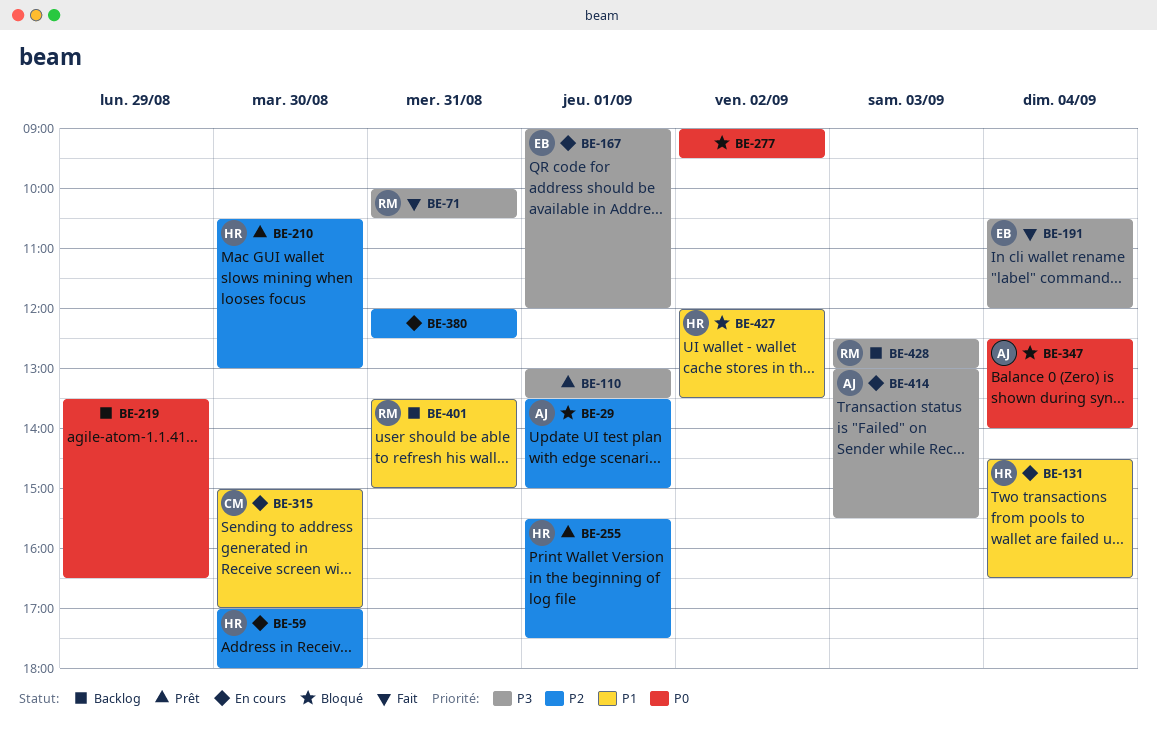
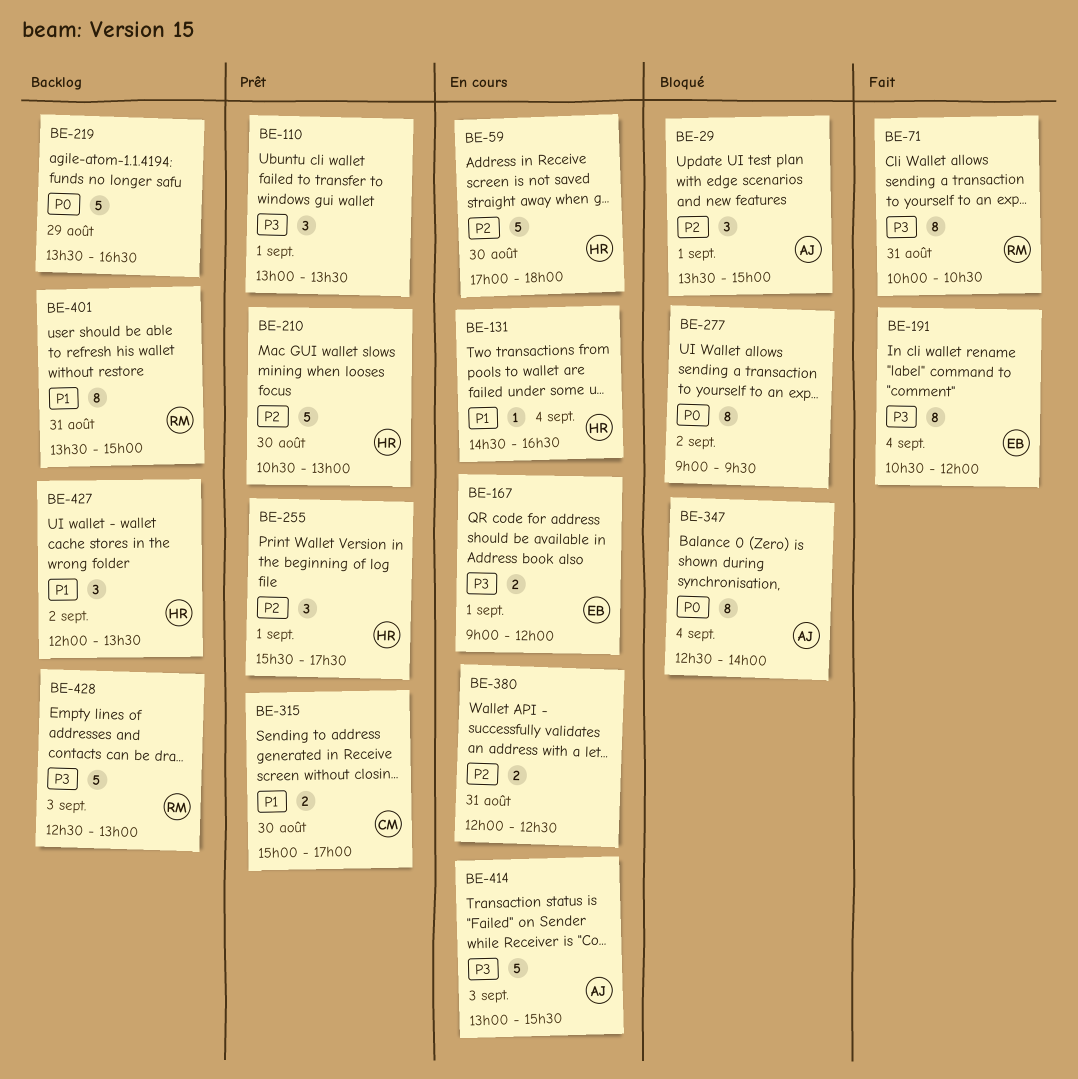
BE-315, status: En cours -> Prêt
BE-427, status: Bloqué -> Backlog

